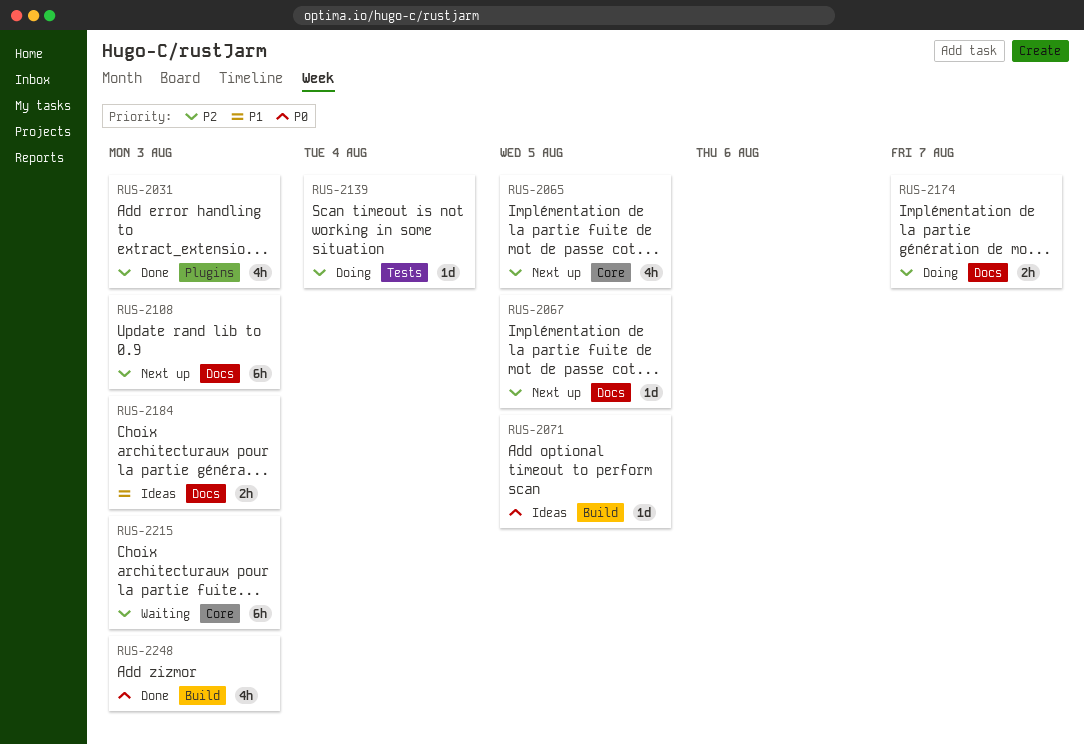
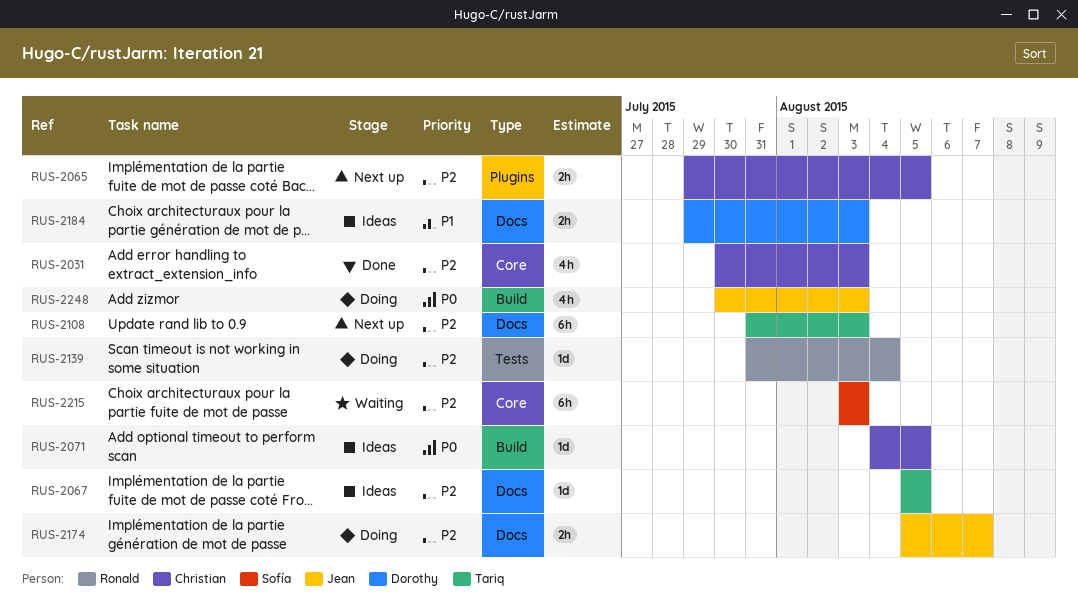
RUS-2031, label: Plugins -> Core
RUS-2065, label: Core -> Plugins
RUS-2065, estimate: 4h -> 2h
RUS-2067, status: Next up -> Ideas
RUS-2248, status: Done -> Doing

